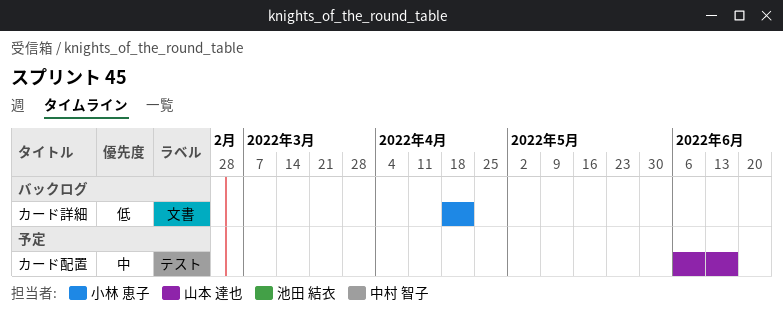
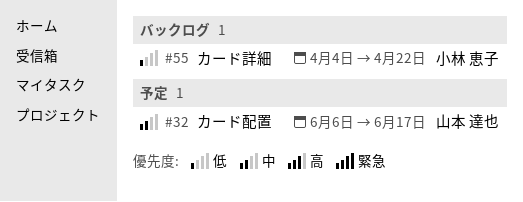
カード詳細, start: Apr 18 -> Apr 4

